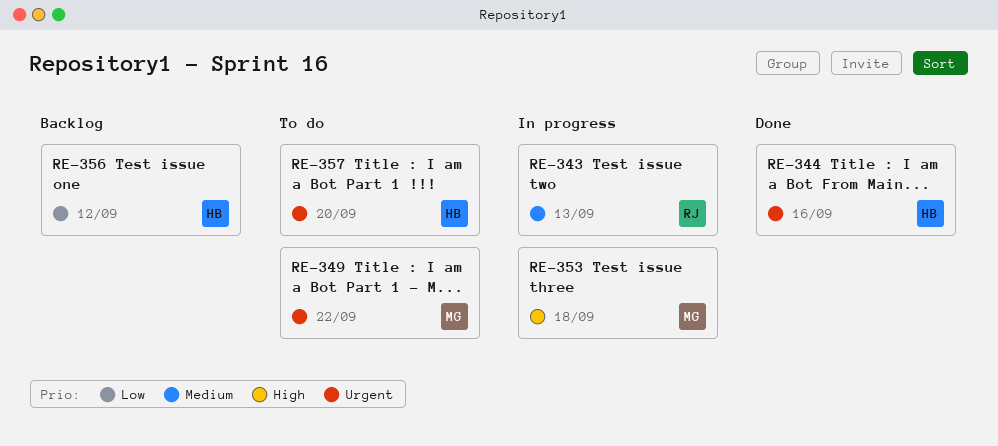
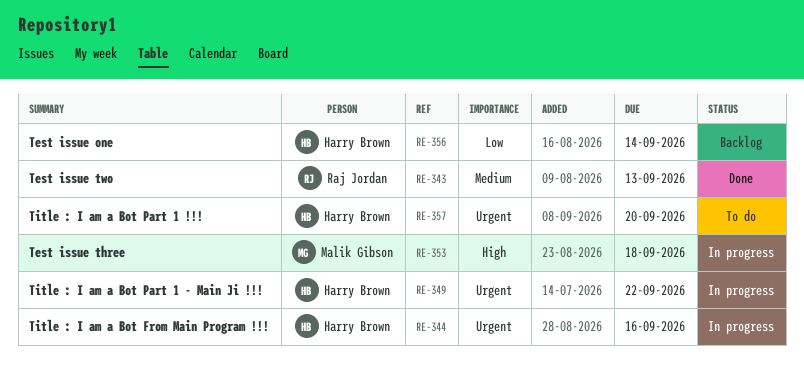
RE-343, status: In progress -> Done
RE-344, status: Done -> In progress
RE-349, status: To do -> In progress
RE-349, owner: Malik Gibson -> Harry Brown
RE-356, due: Sep 12 -> Sep 14

